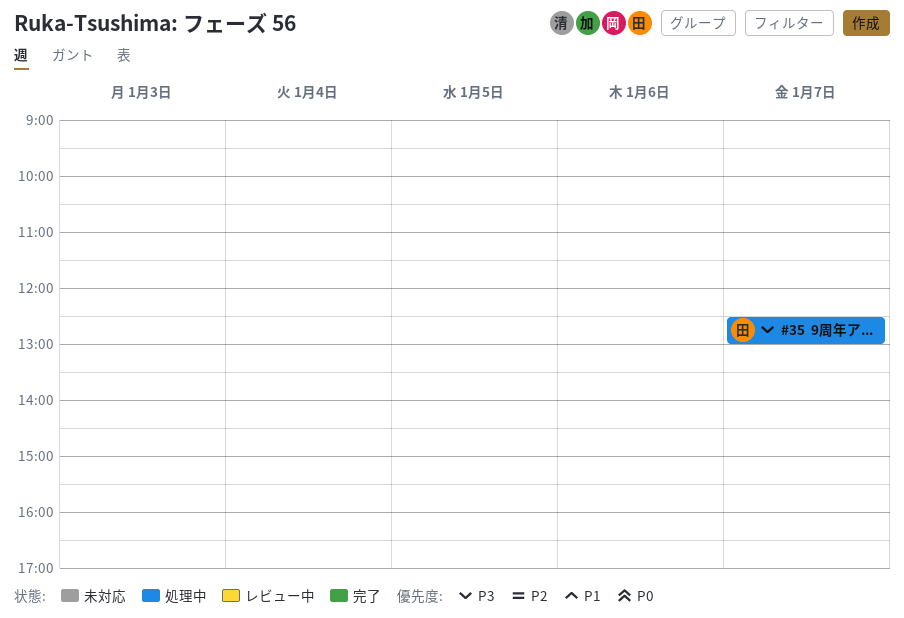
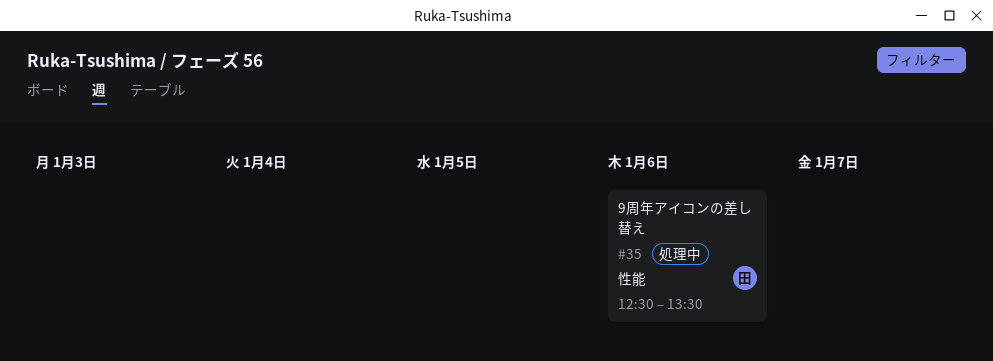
#35, day: Jan 7 -> Jan 6
#35, ends: 13:00 -> 13:30

